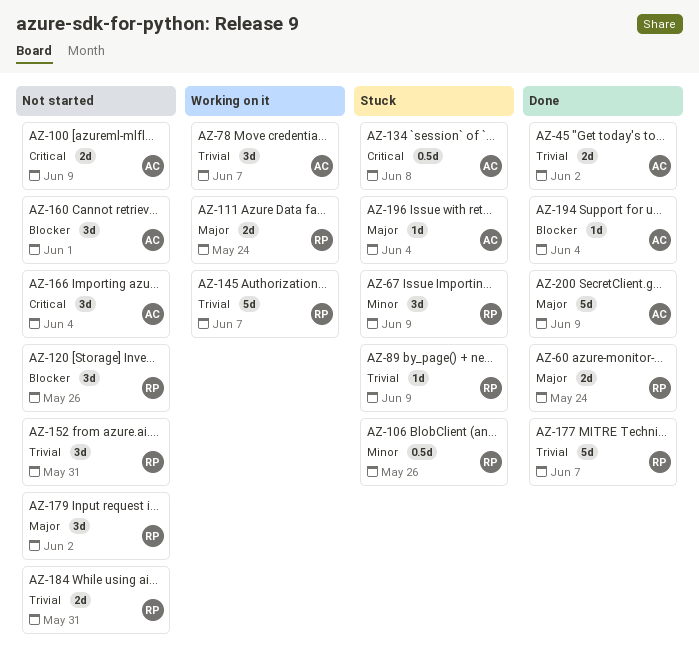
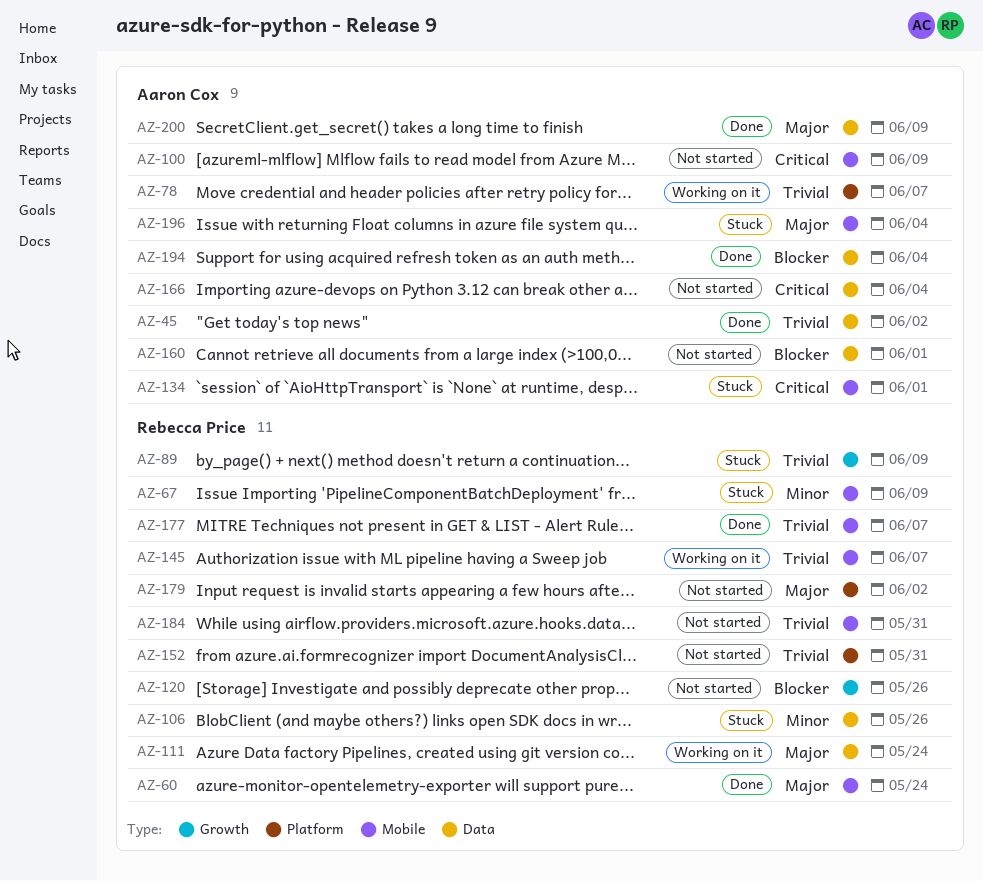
AZ-134, due: Jun 8 -> Jun 1

